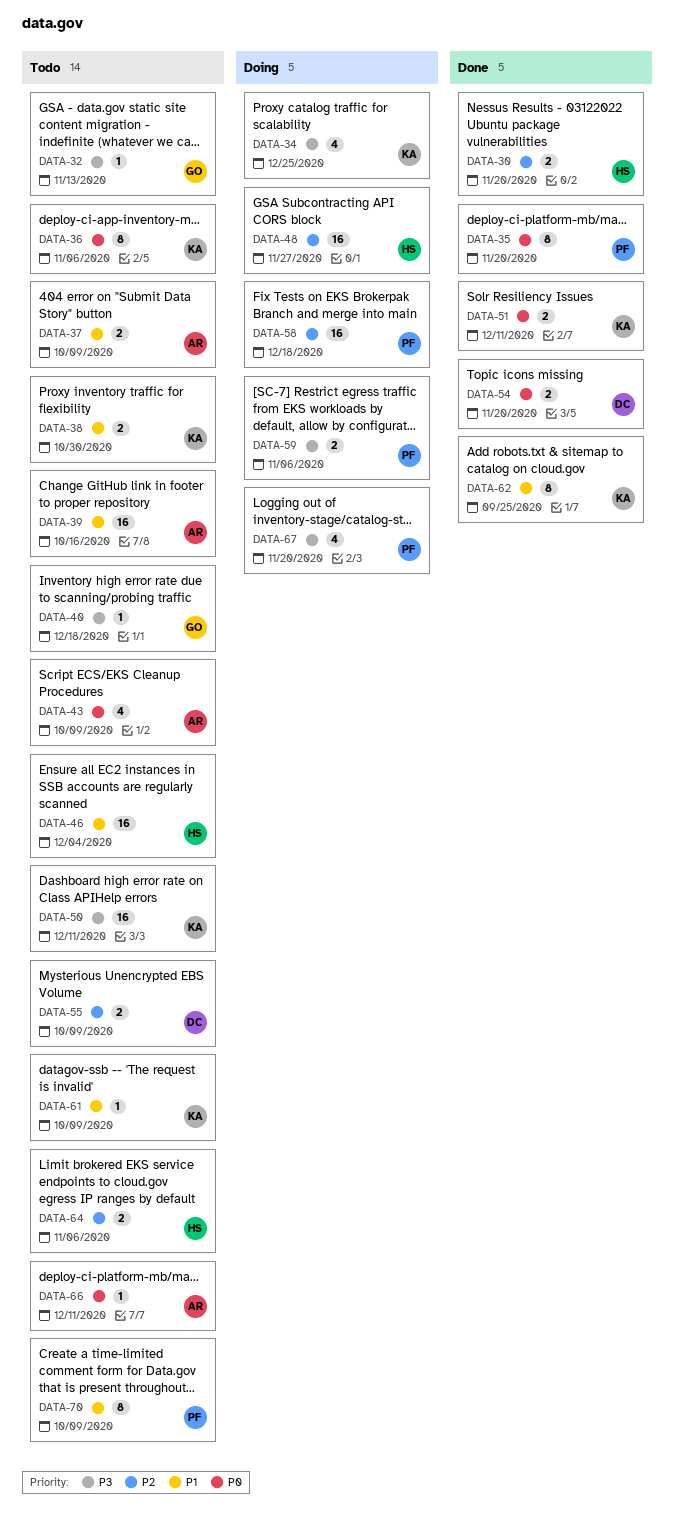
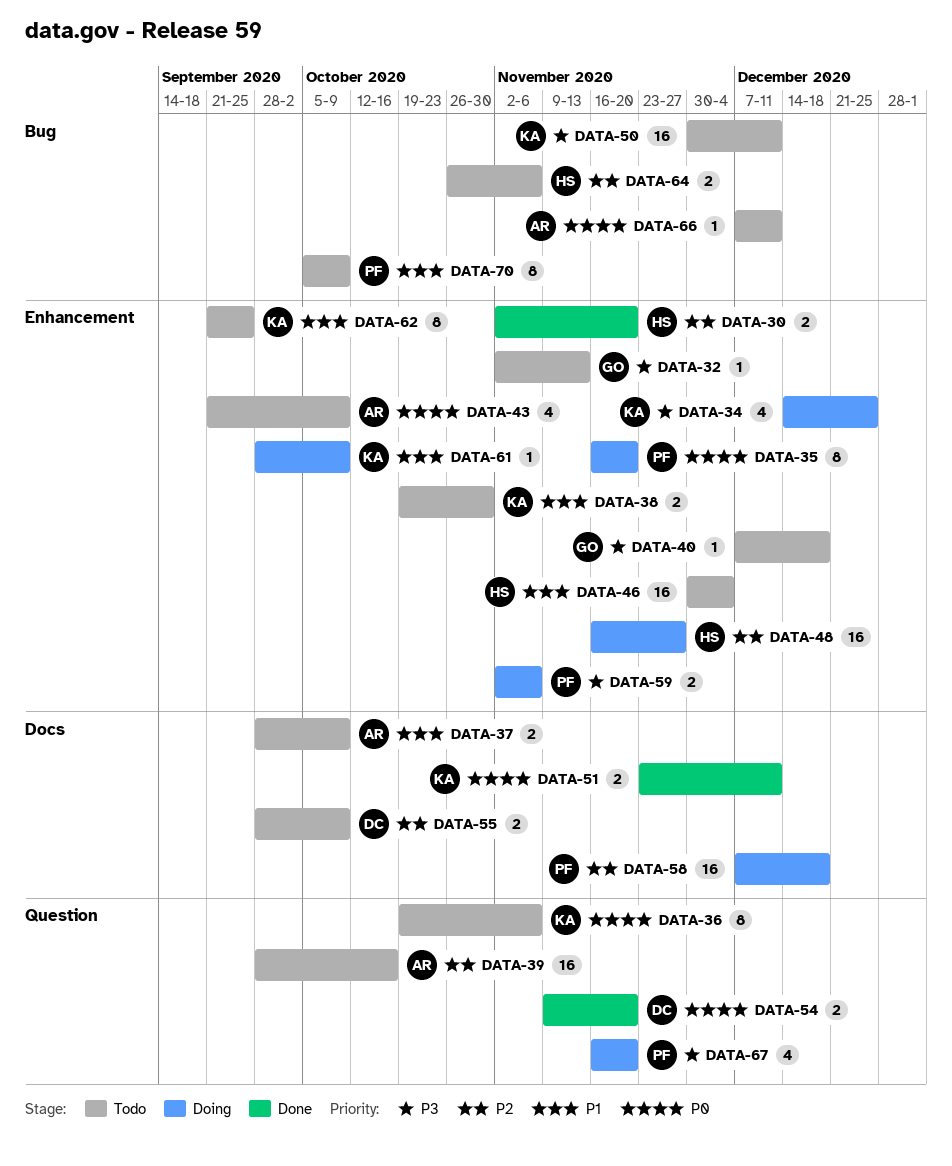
DATA-35, status: Done -> Doing
DATA-39, priority: P1 -> P2
DATA-61, status: Todo -> Doing
DATA-62, status: Done -> Todo

